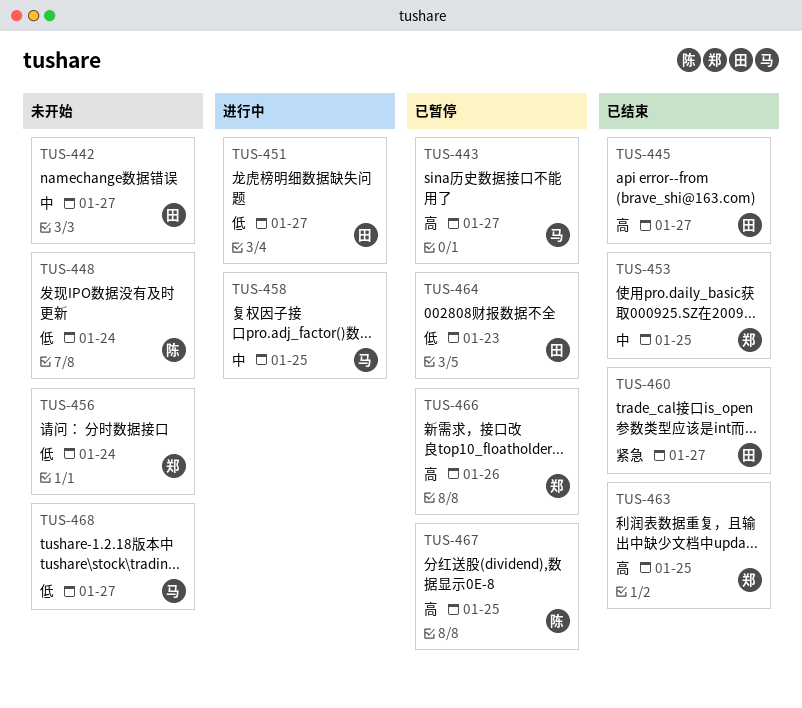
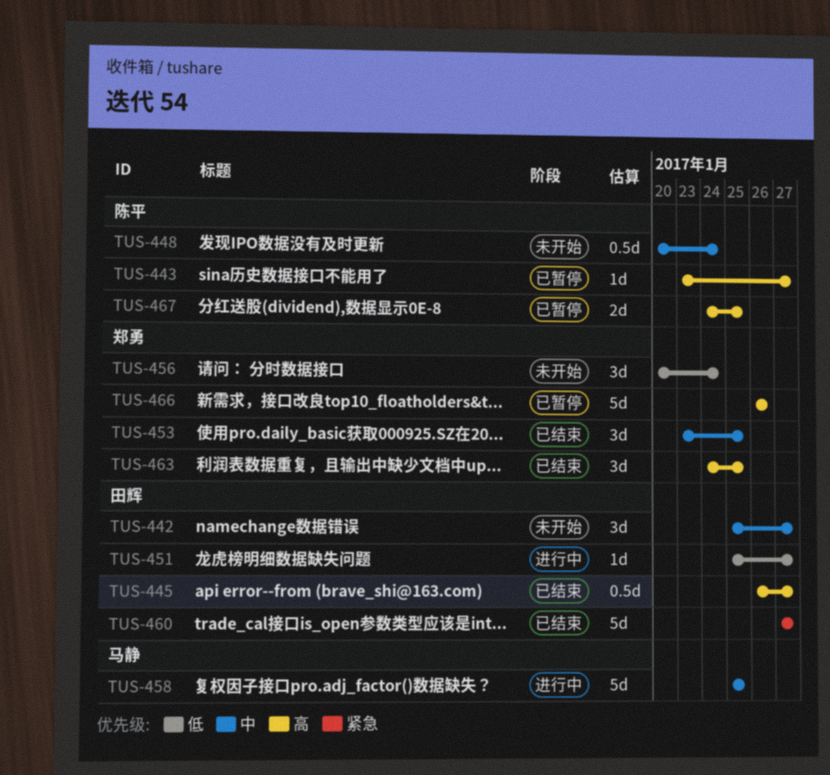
TUS-443, owner: 马静 -> 陈平
TUS-448, priority: 低 -> 中
TUS-464: present -> none
TUS-468: present -> none

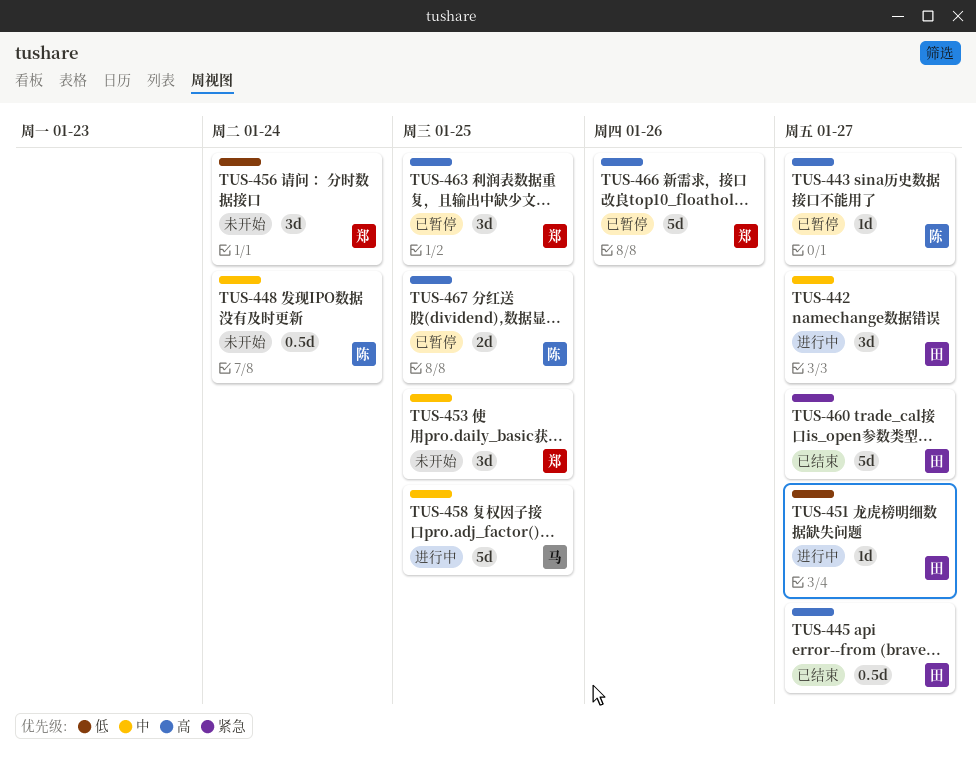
TUS-442, status: 未开始 -> 进行中
TUS-453, status: 已结束 -> 未开始
TUS-463, status: 已结束 -> 已暂停

